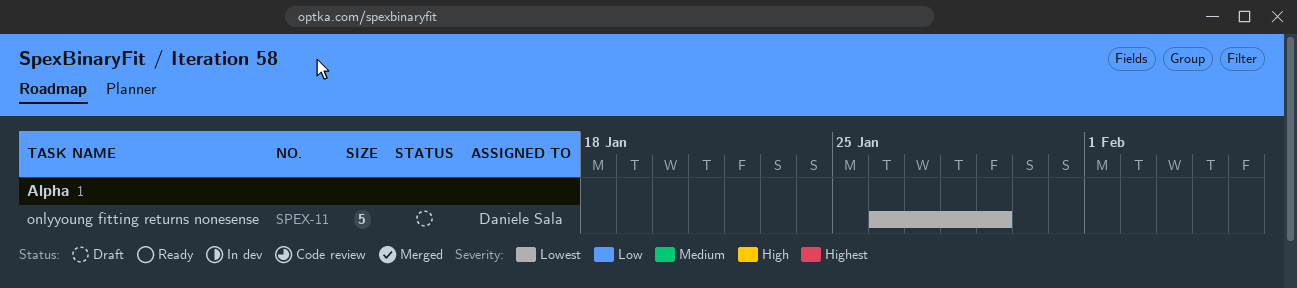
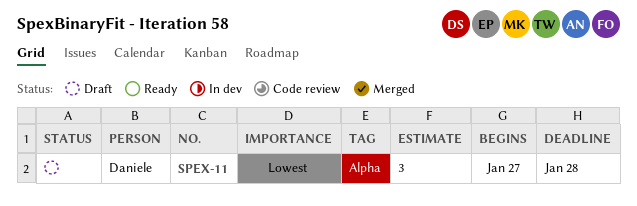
SPEX-11, estimate: 5 -> 3
SPEX-11, start: Jan 26 -> Jan 27
SPEX-11, due: Jan 29 -> Jan 28

